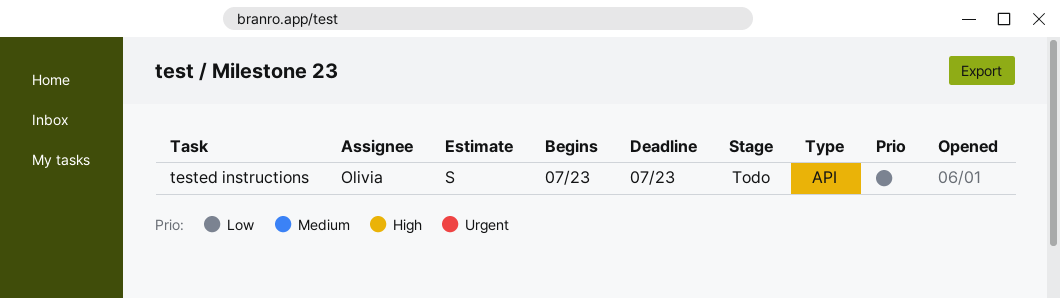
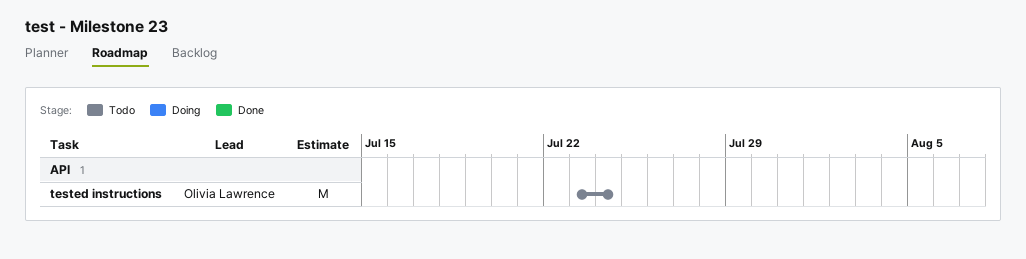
tested instructions, estimate: S -> M
tested instructions, due: Jul 23 -> Jul 24

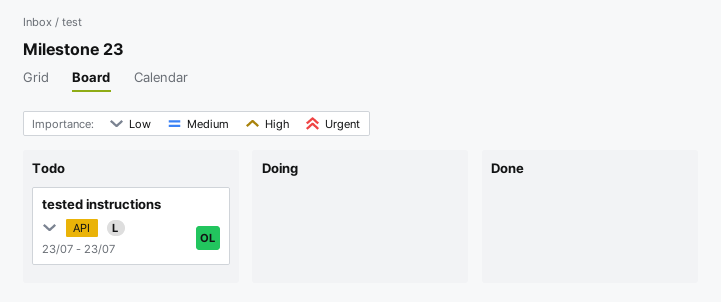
tested instructions, estimate: M -> L
tested instructions, due: Jul 24 -> Jul 23

